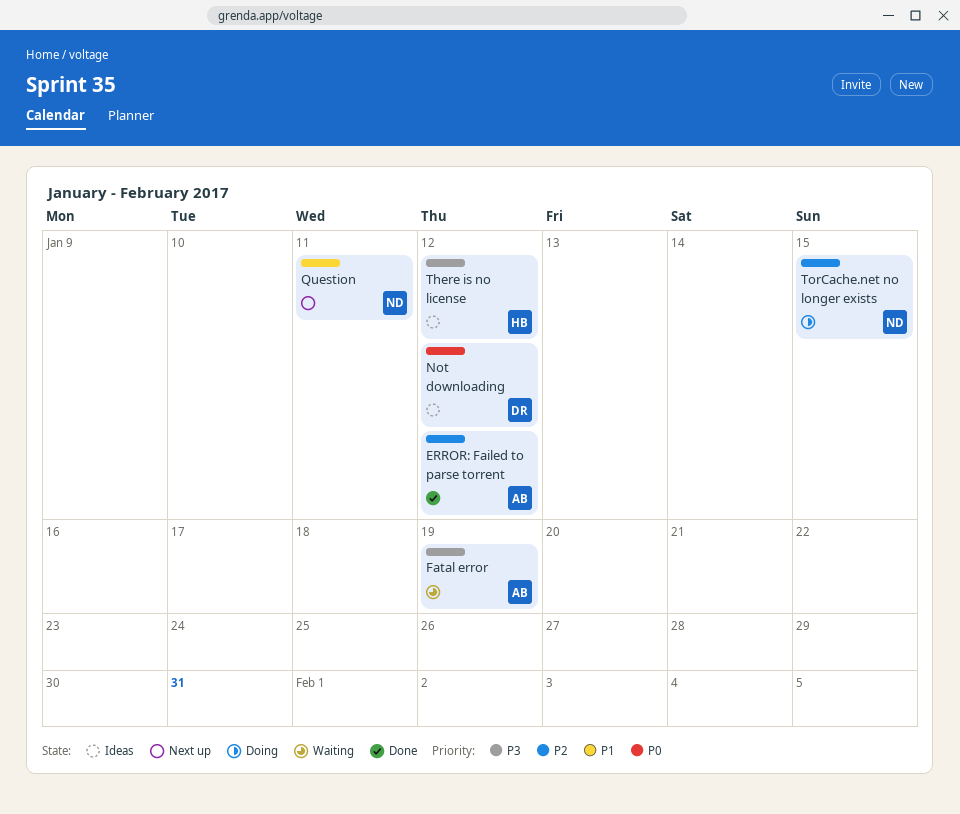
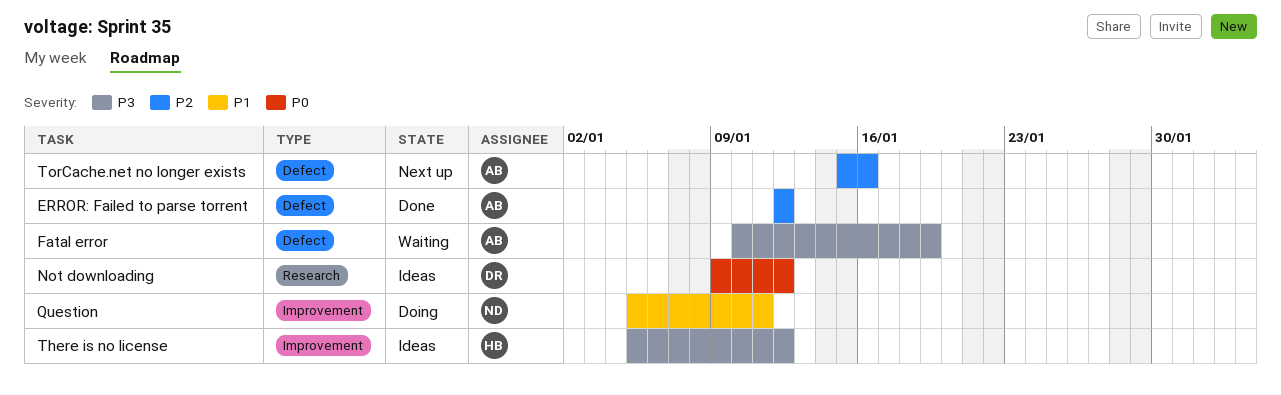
Question, status: Next up -> Doing
TorCache.net no longer exists, status: Doing -> Next up
TorCache.net no longer exists, owner: ND -> AB
TorCache.net no longer exists, due: Jan 15 -> Jan 16

